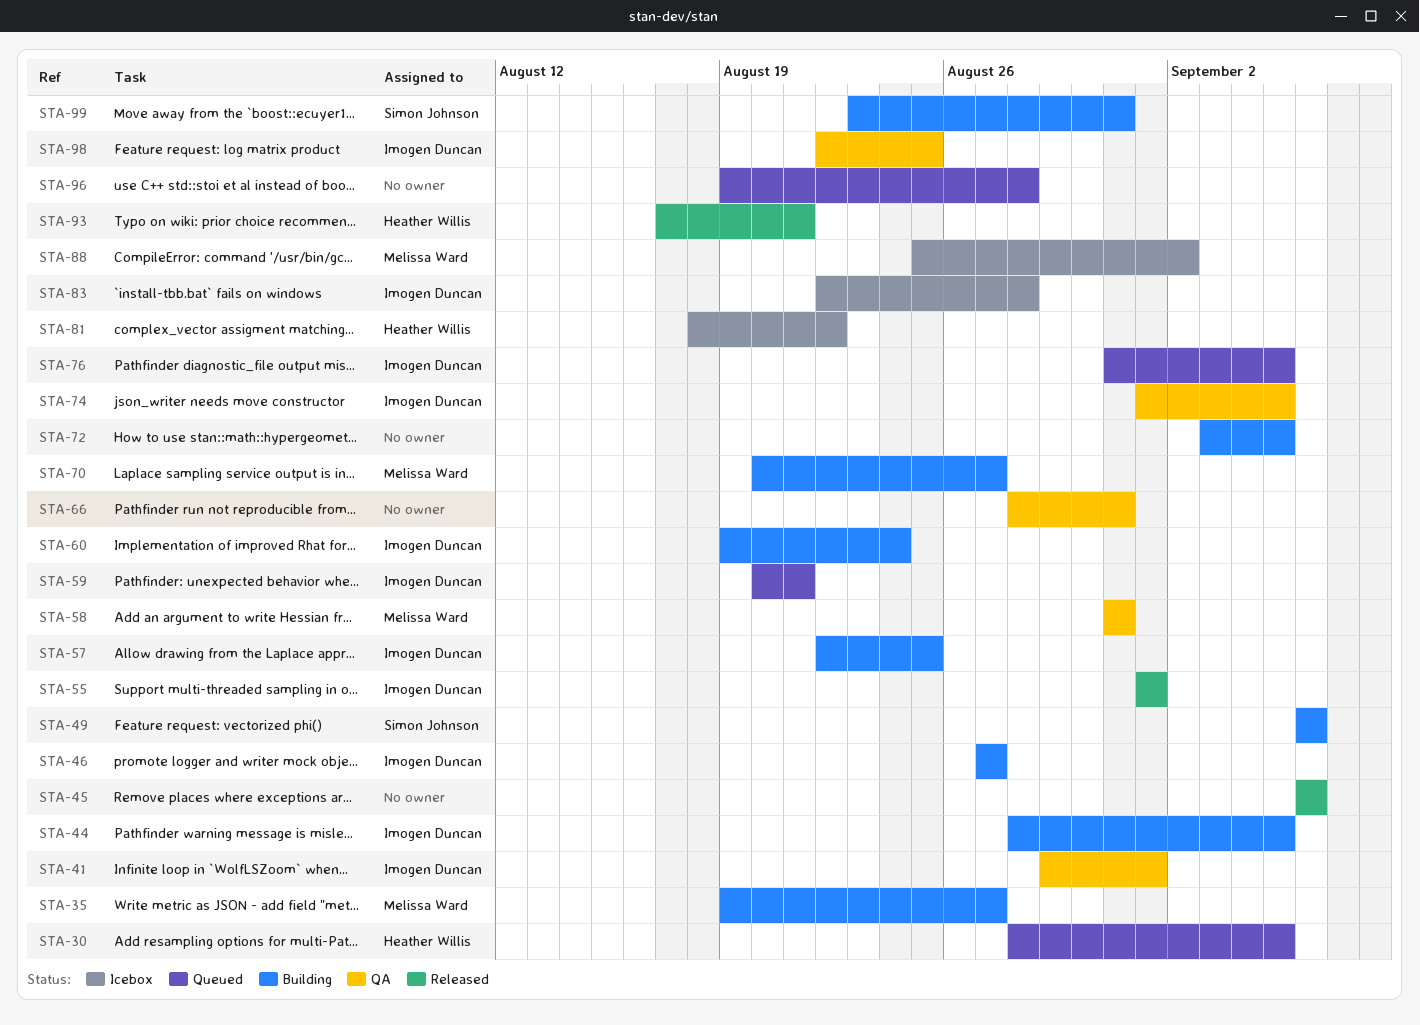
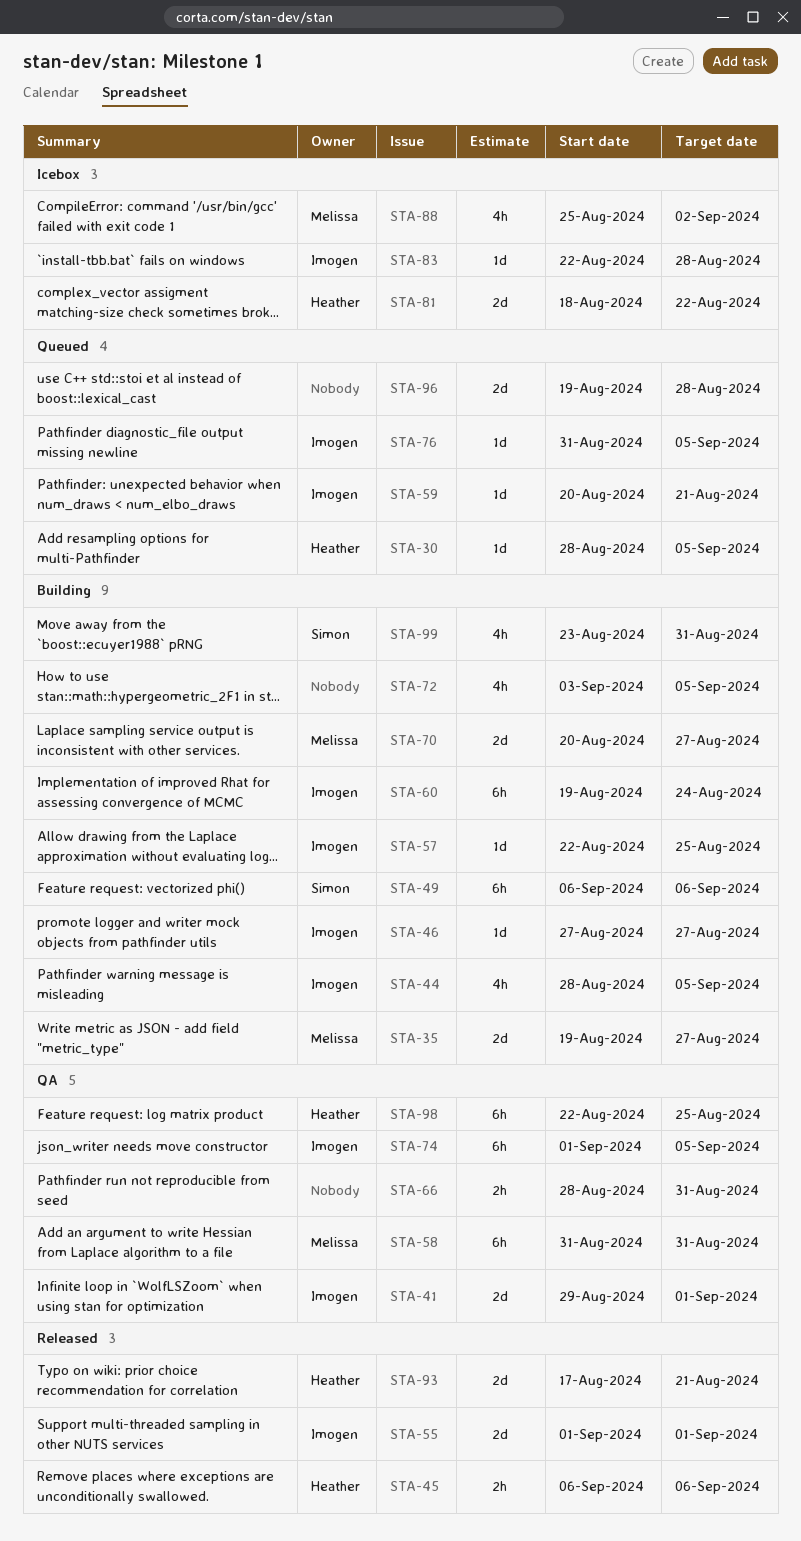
STA-45, owner: none -> Heather Willis
STA-98, owner: Imogen Duncan -> Heather Willis

